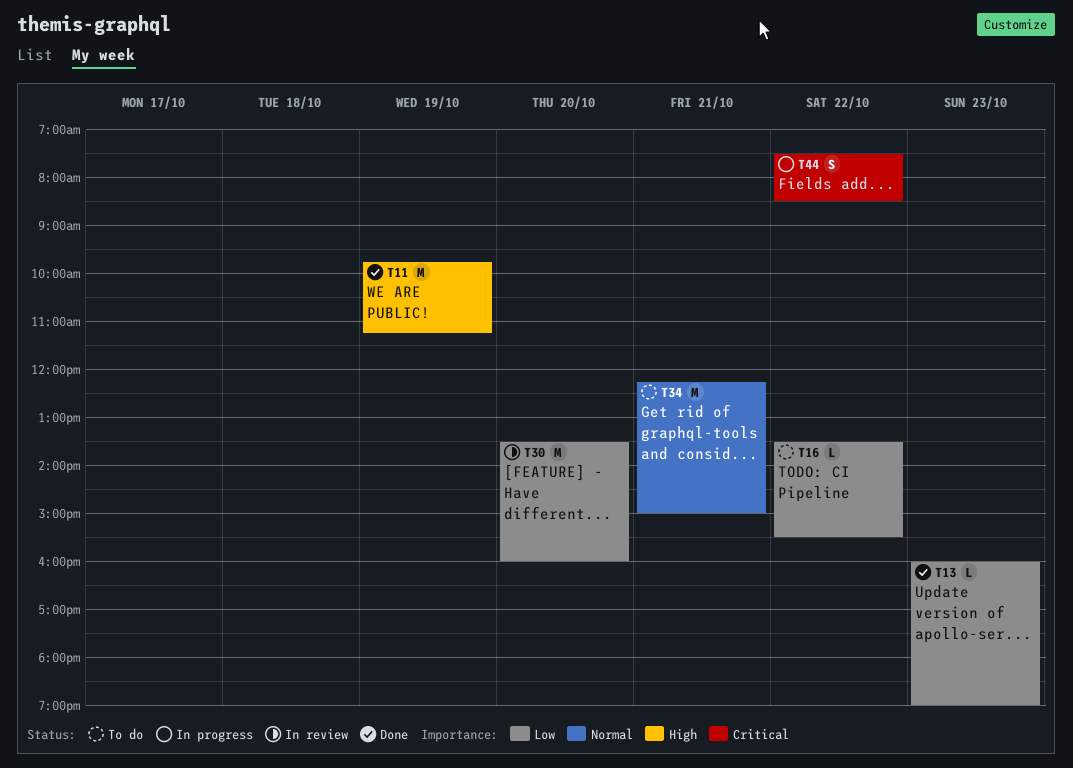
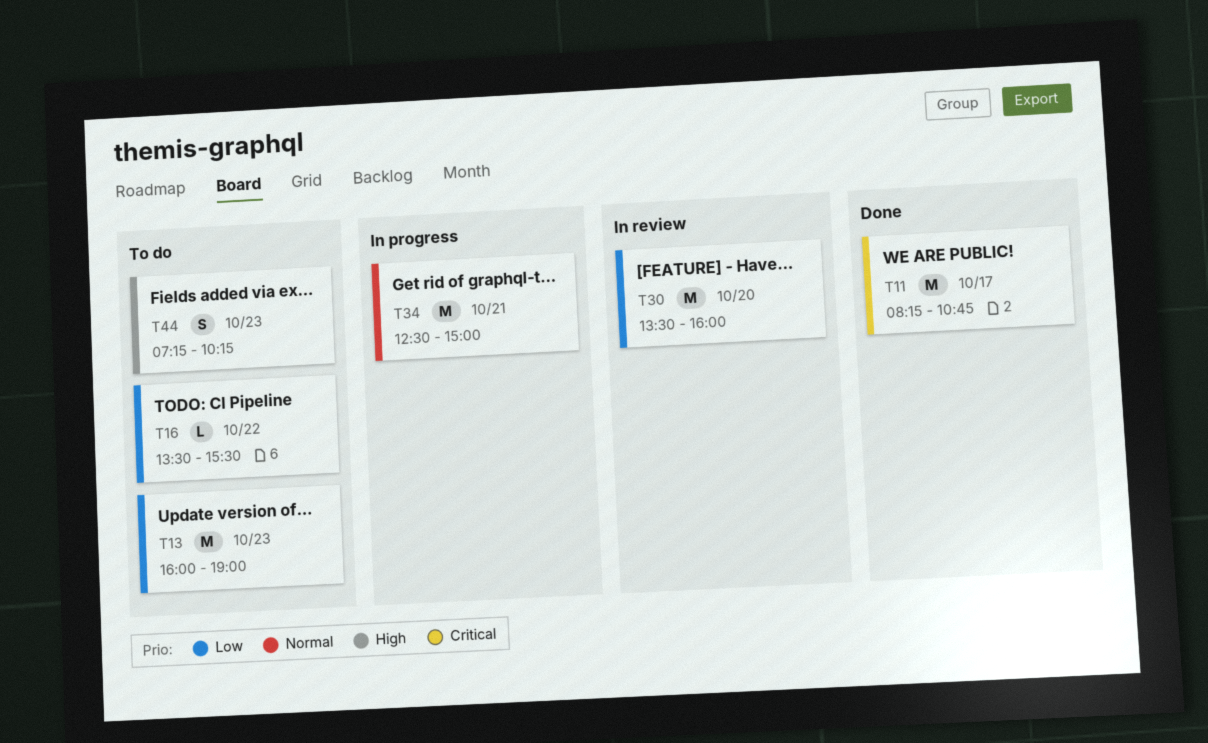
T11, priority: High -> Critical
T11, day: Oct 19 -> Oct 17
T11, begins: 09:45 -> 08:15
T11, ends: 11:15 -> 10:45
T13, status: Done -> To do
T13, estimate: L -> M
T34, status: To do -> In progress
T34, begins: 12:15 -> 12:30
T44, status: In progress -> To do
T44, priority: Critical -> High
T44, day: Oct 22 -> Oct 23
T44, begins: 07:30 -> 07:15
T44, ends: 08:30 -> 10:15

